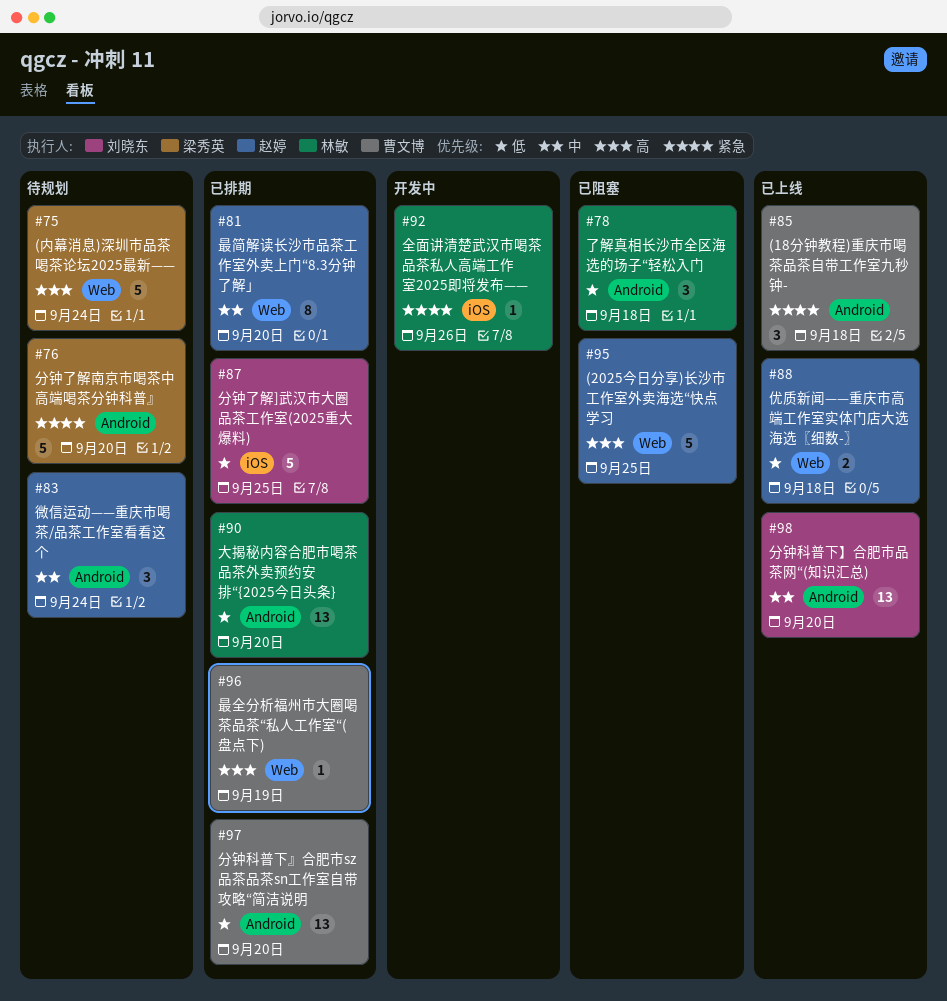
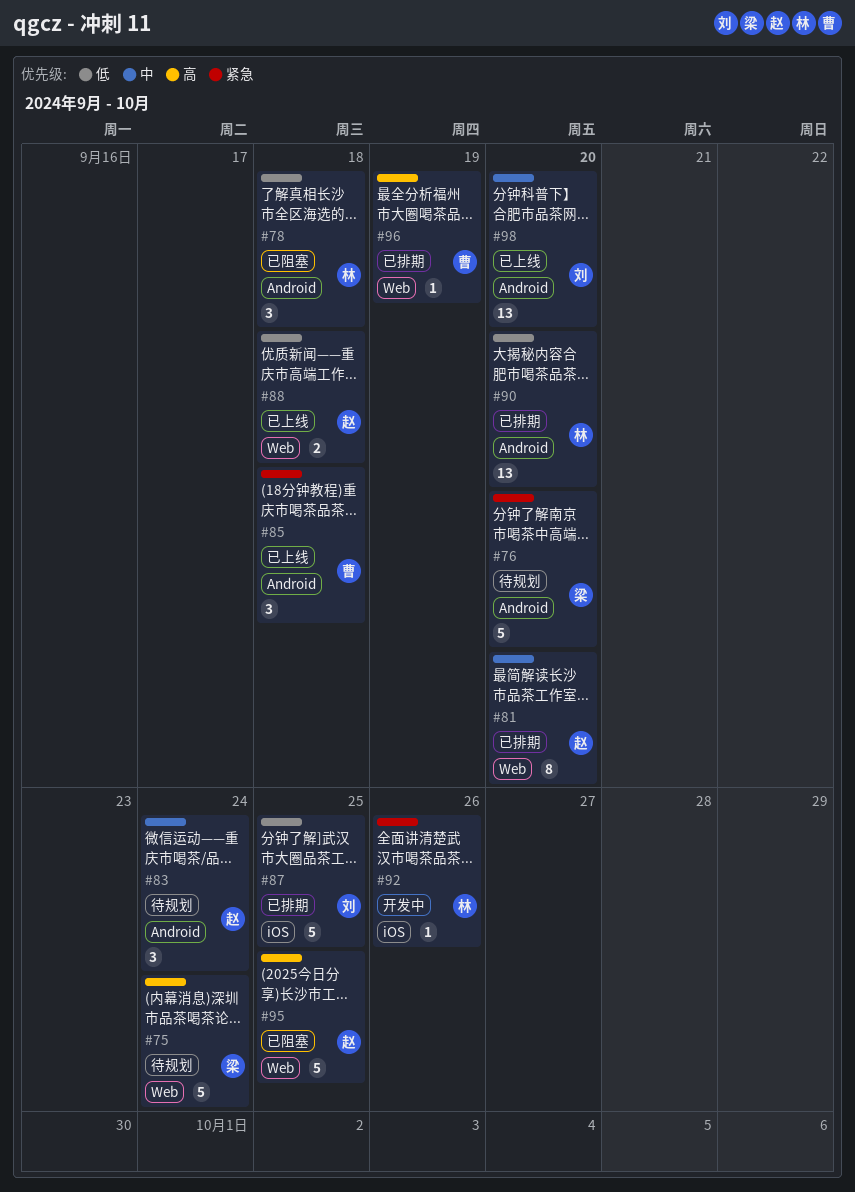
#97: present -> none

